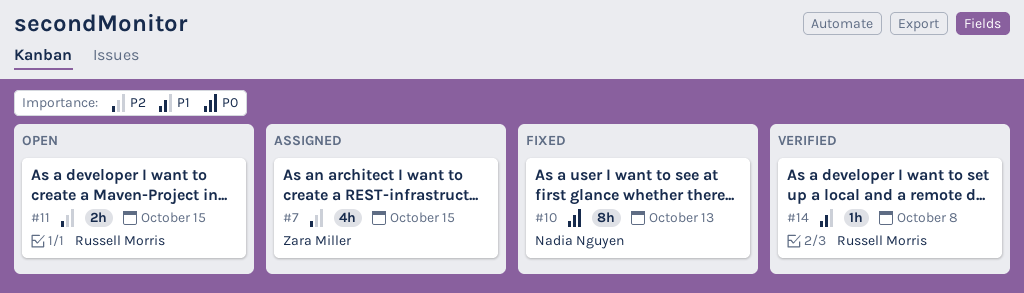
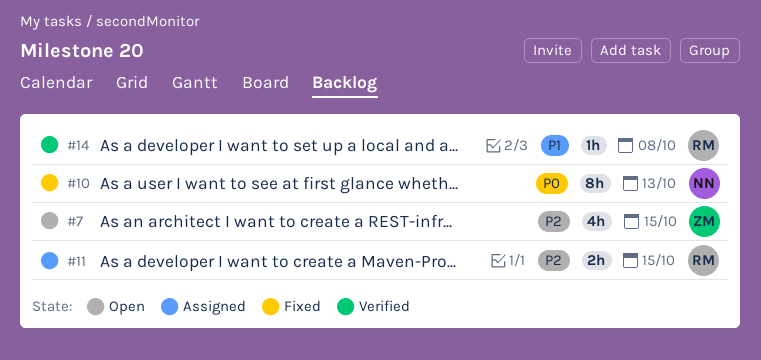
#7, status: Assigned -> Open
#11, status: Open -> Assigned

